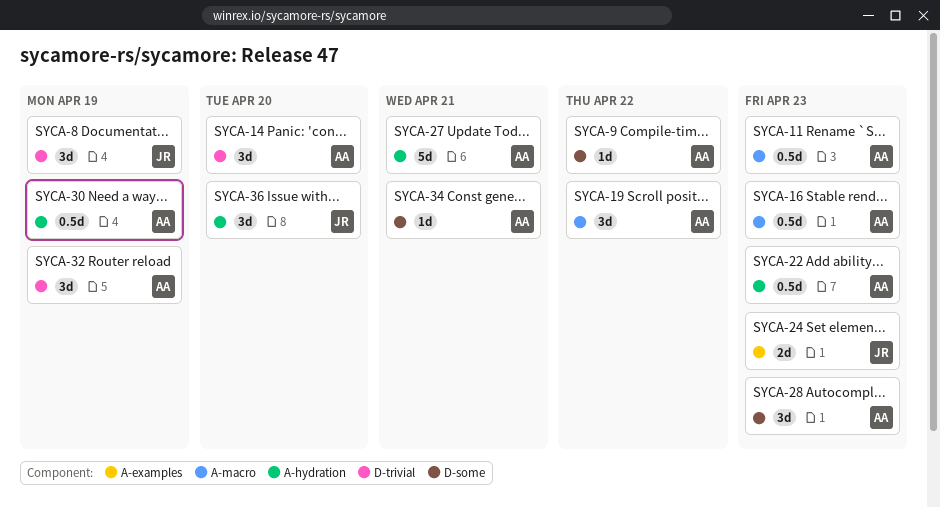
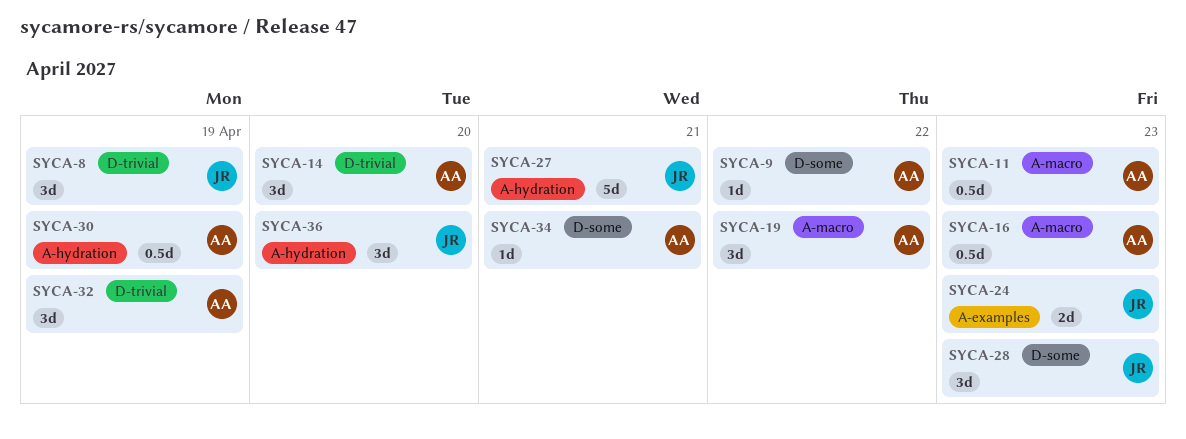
SYCA-22: present -> none
SYCA-27, owner: AA -> JR
SYCA-28, owner: AA -> JR

